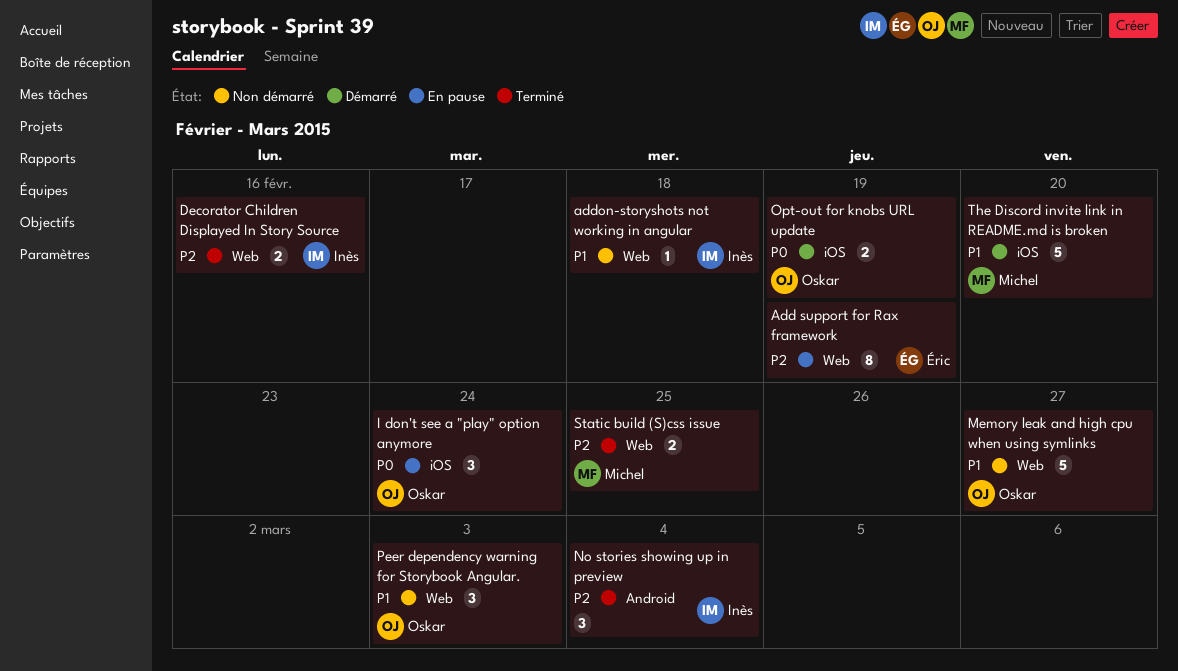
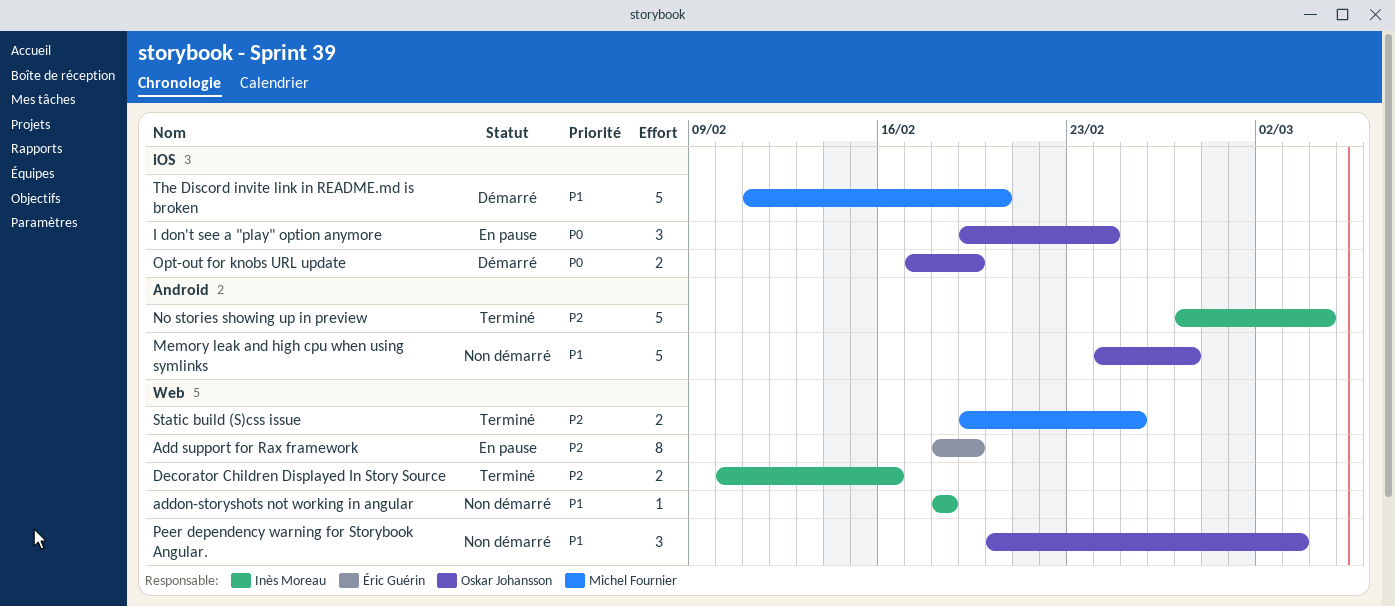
Memory leak and high cpu when using symlinks, label: Web -> Android
No stories showing up in preview, estimate: 3 -> 5

